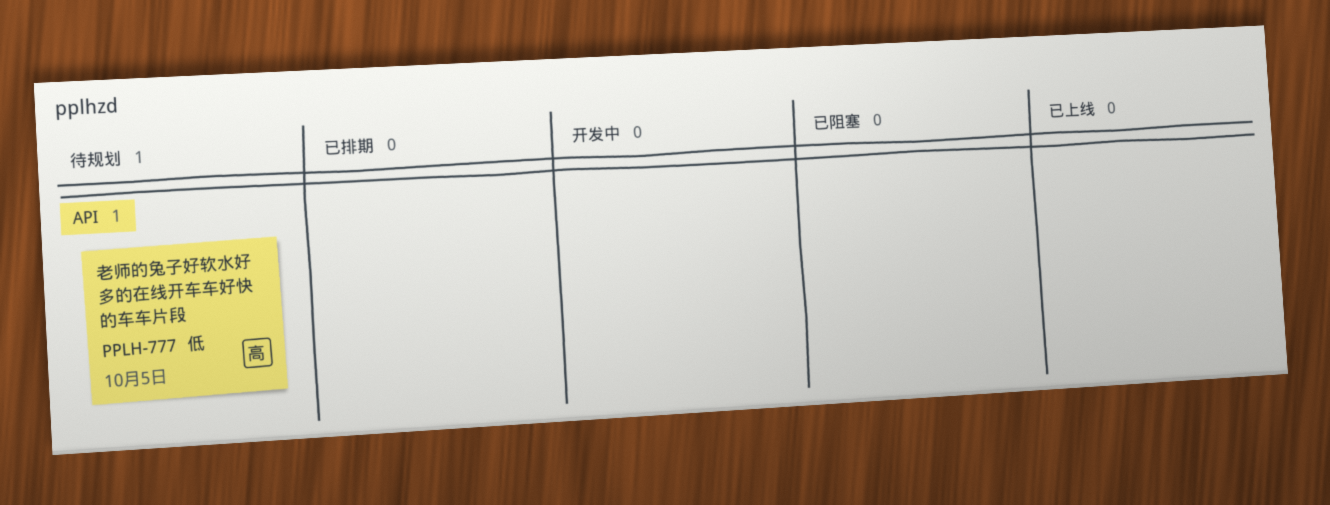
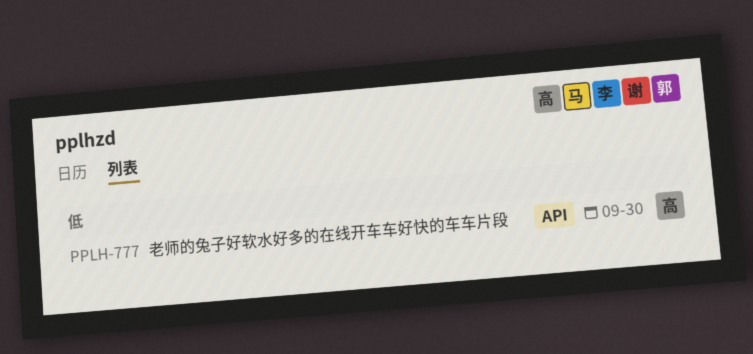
PPLH-777, due: Oct 5 -> Sep 30

